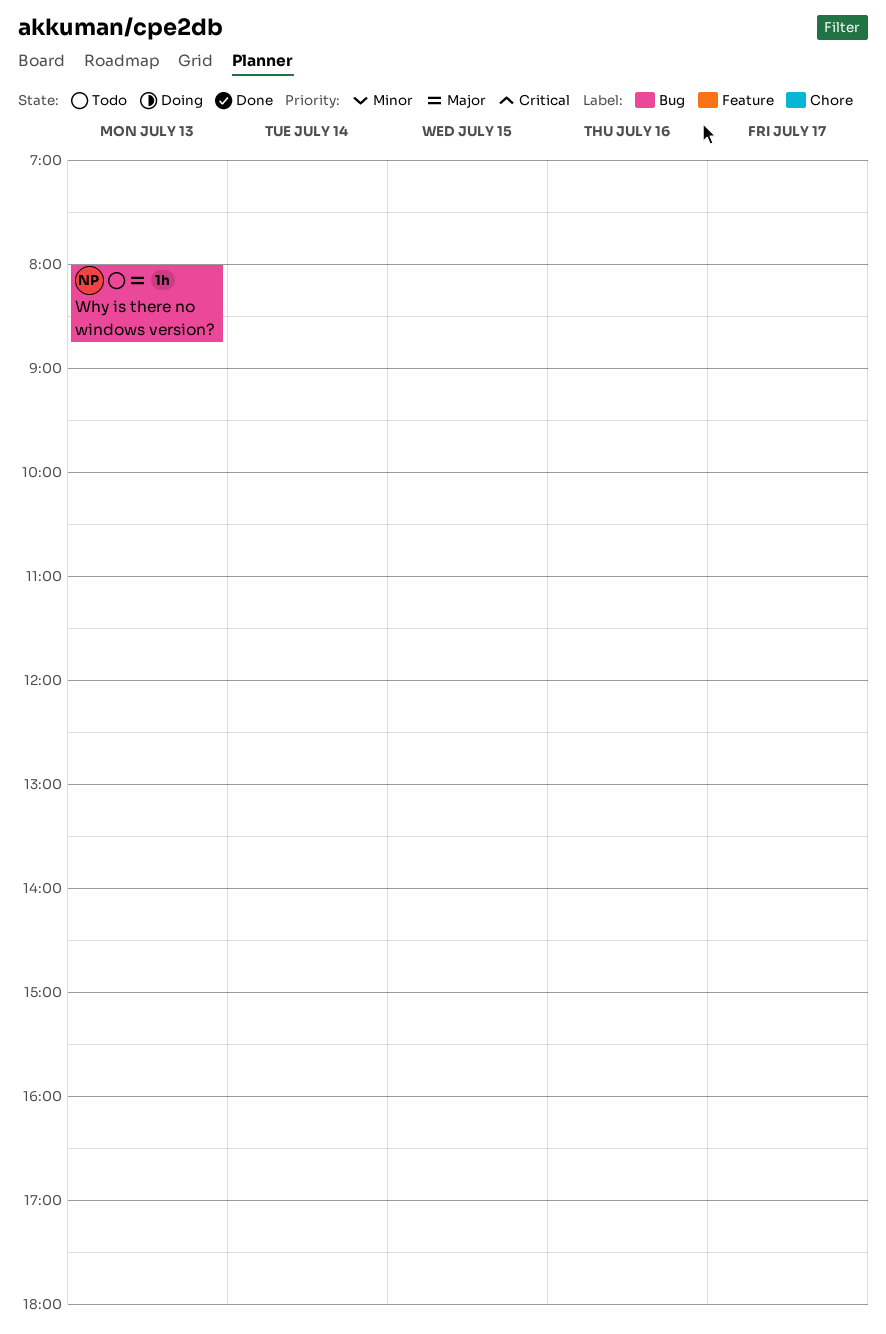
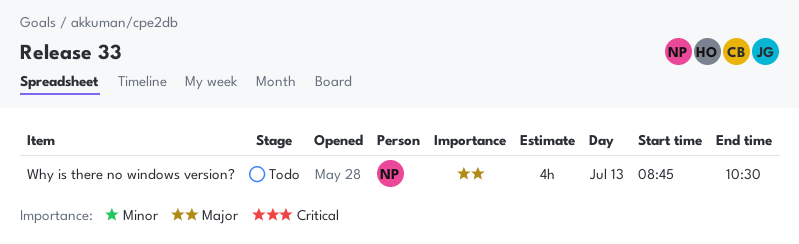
Why is there no windows version?, estimate: 1h -> 4h
Why is there no windows version?, begins: 08:00 -> 08:45
Why is there no windows version?, ends: 08:45 -> 10:30

